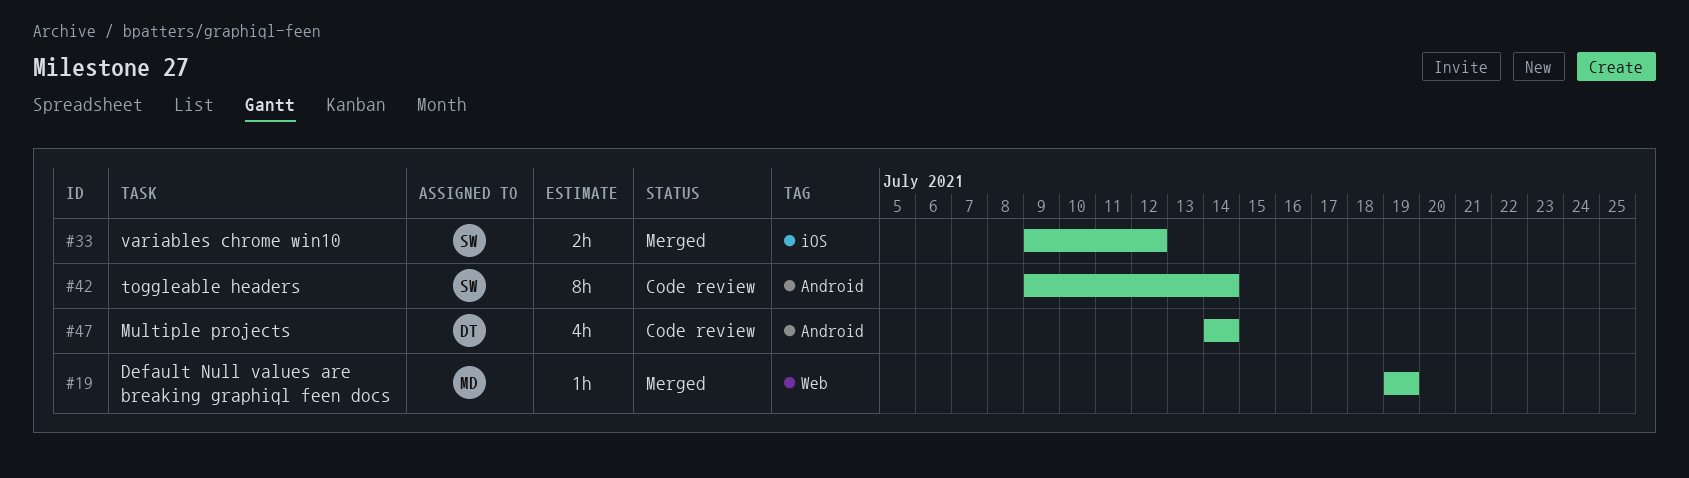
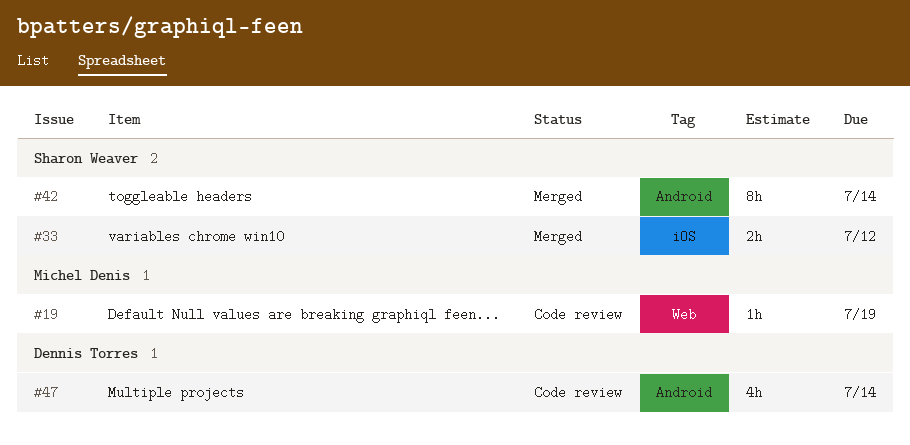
#19, status: Merged -> Code review
#42, status: Code review -> Merged

